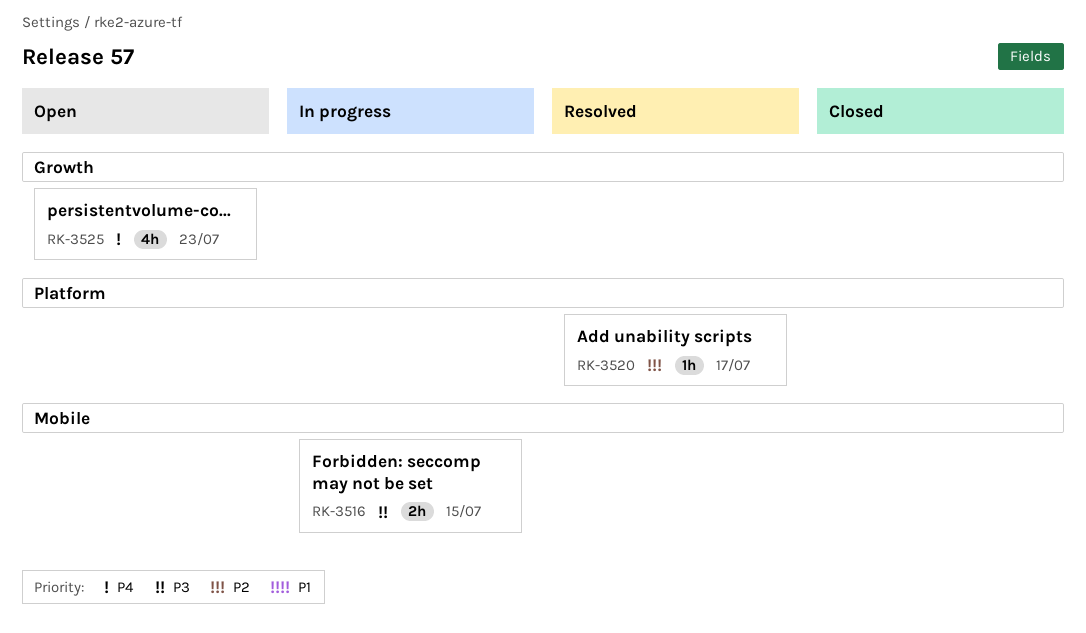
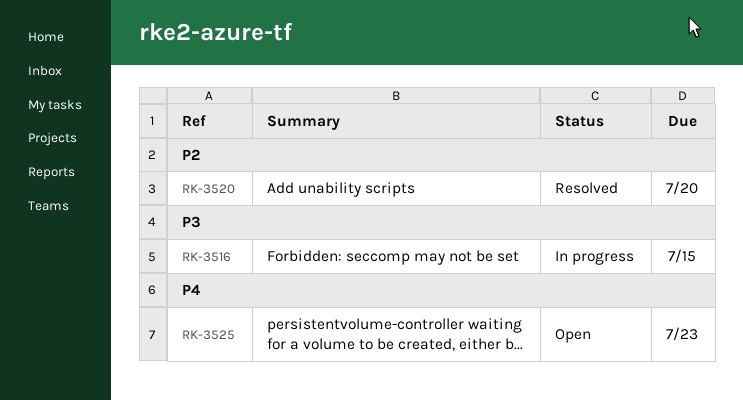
RK-3520, due: Jul 17 -> Jul 20

